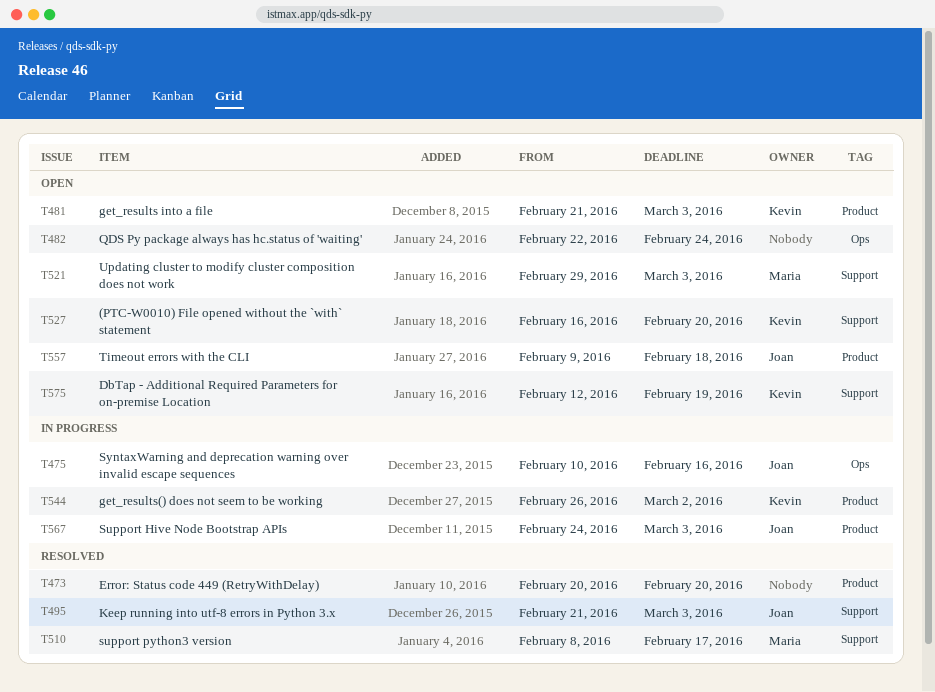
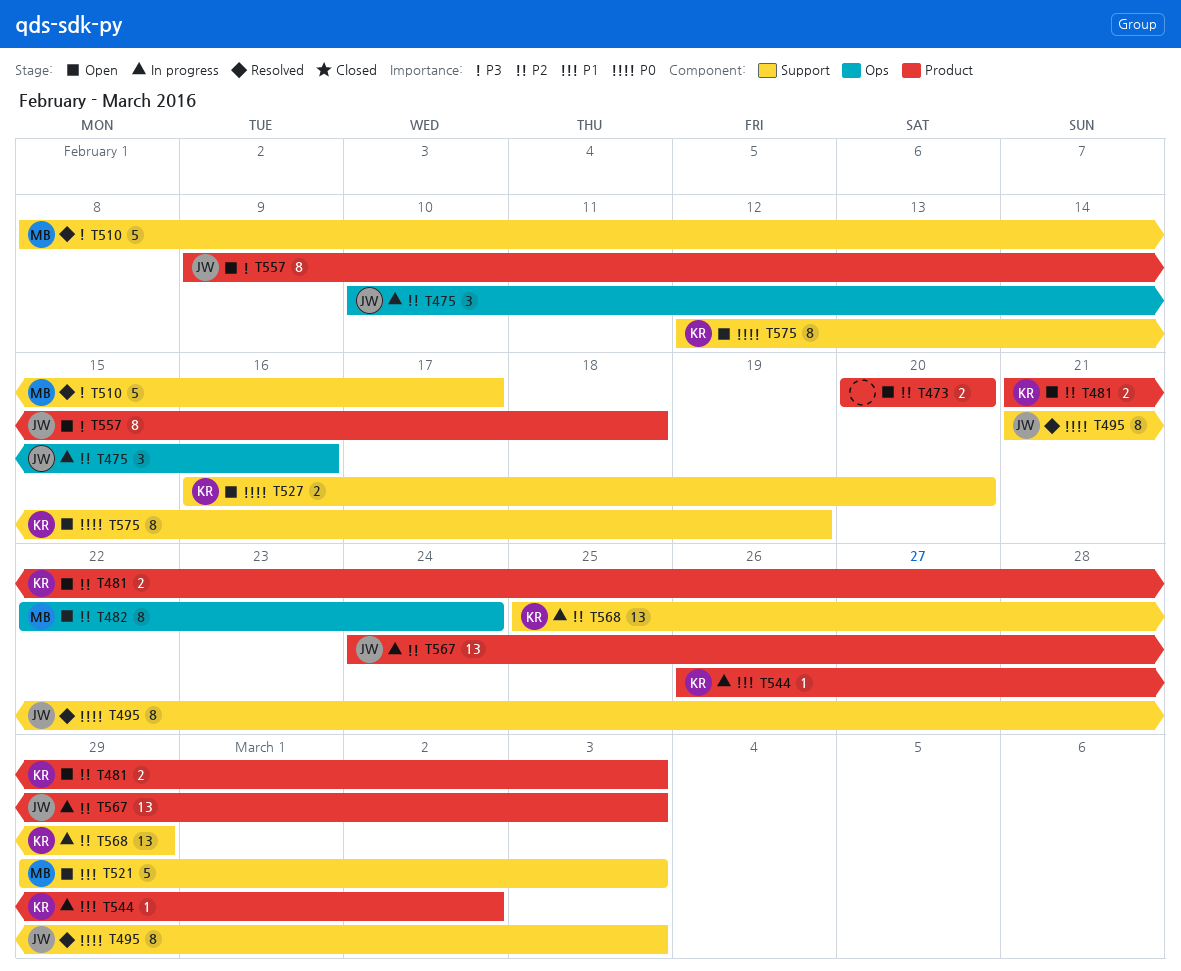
T473, status: Resolved -> Open
T482, owner: none -> Maria
T568: none -> present

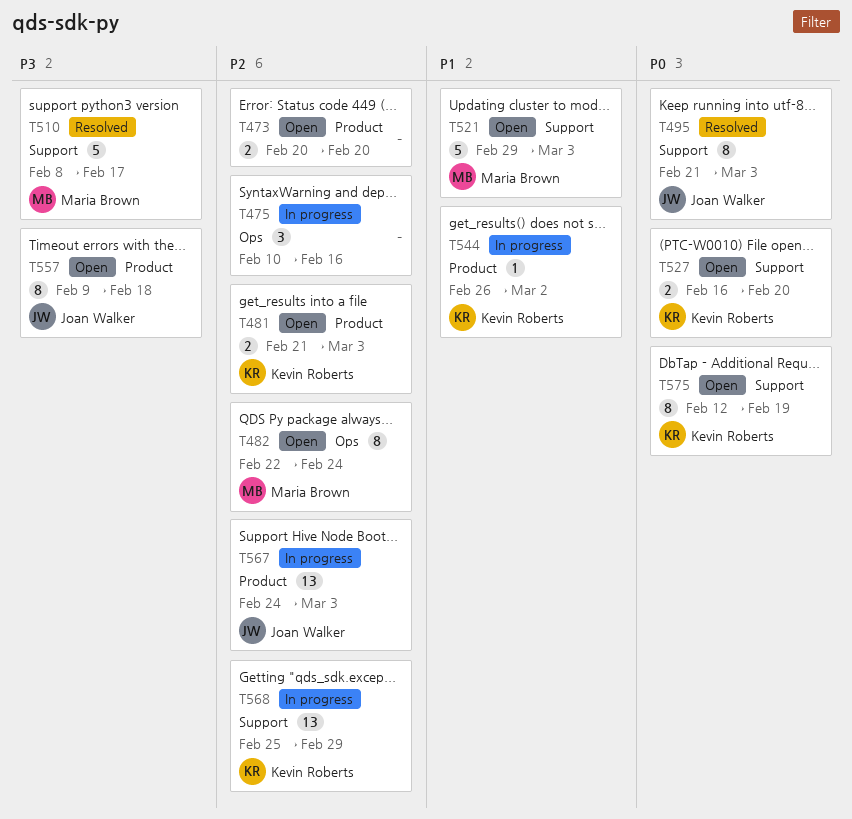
T475, owner: Joan Walker -> none

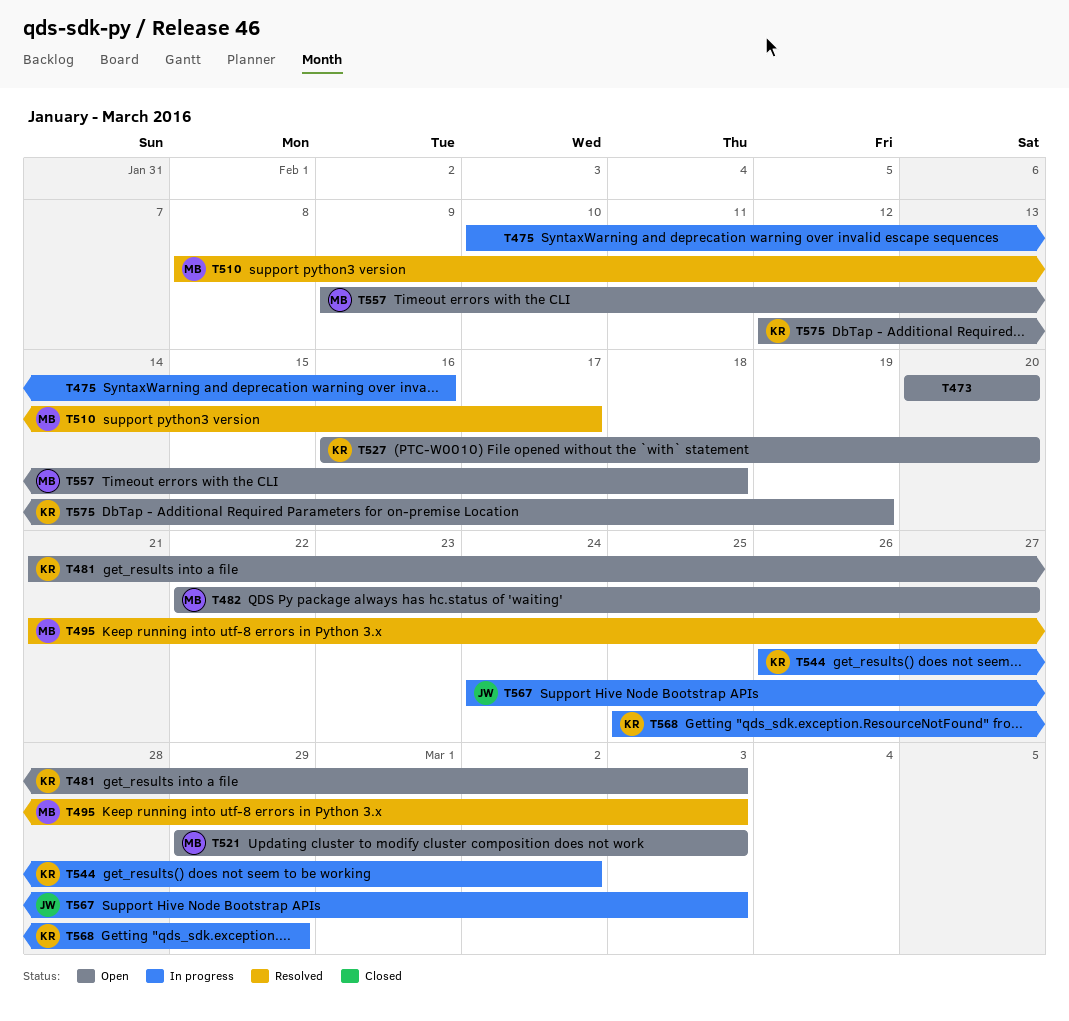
T482, due: Feb 24 -> Feb 27
T495, owner: Joan Walker -> Maria Brown
T557, owner: Joan Walker -> Maria Brown

